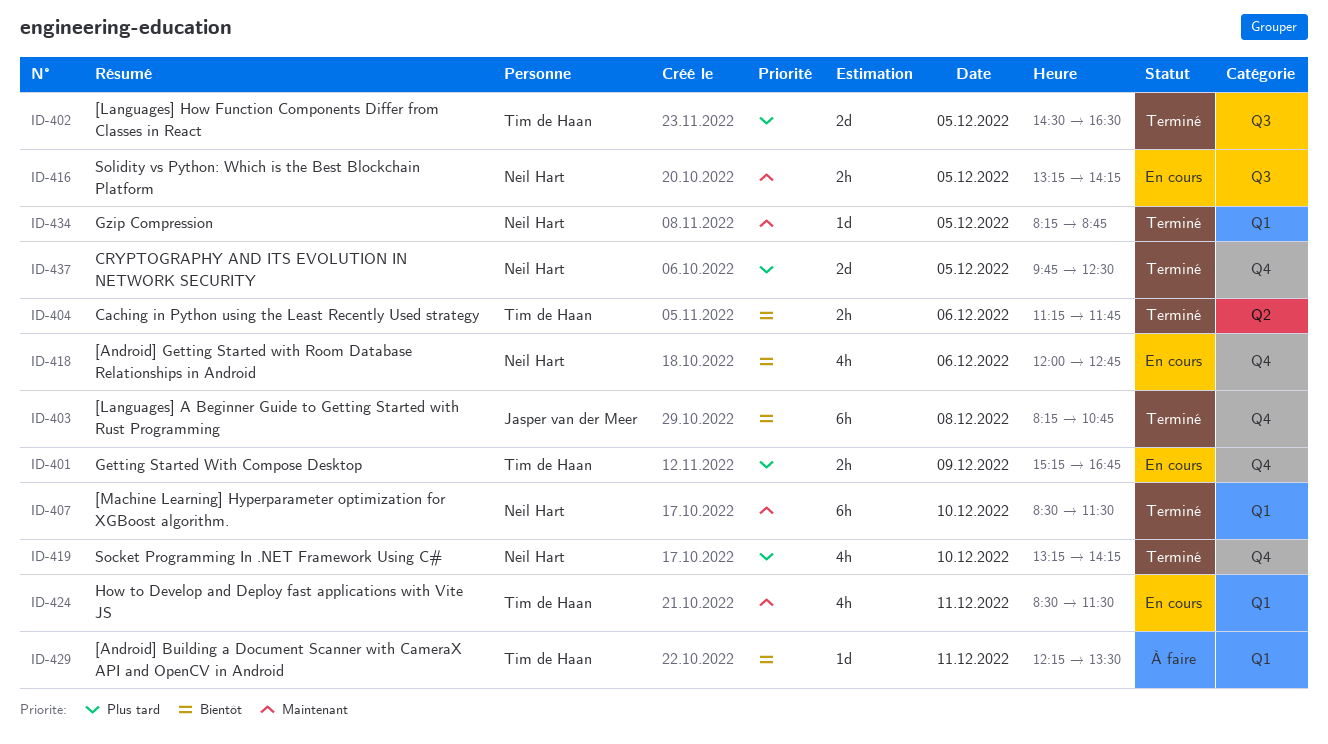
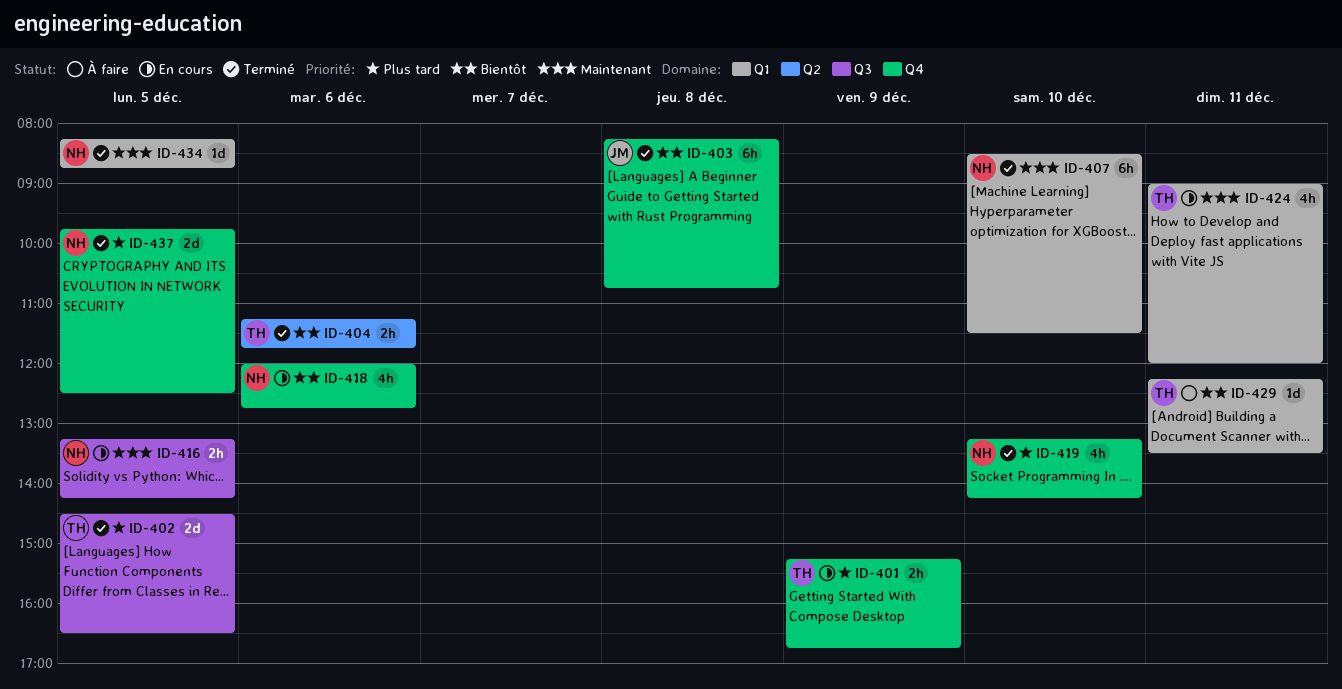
ID-424, begins: 08:30 -> 09:00
ID-424, ends: 11:30 -> 12:00

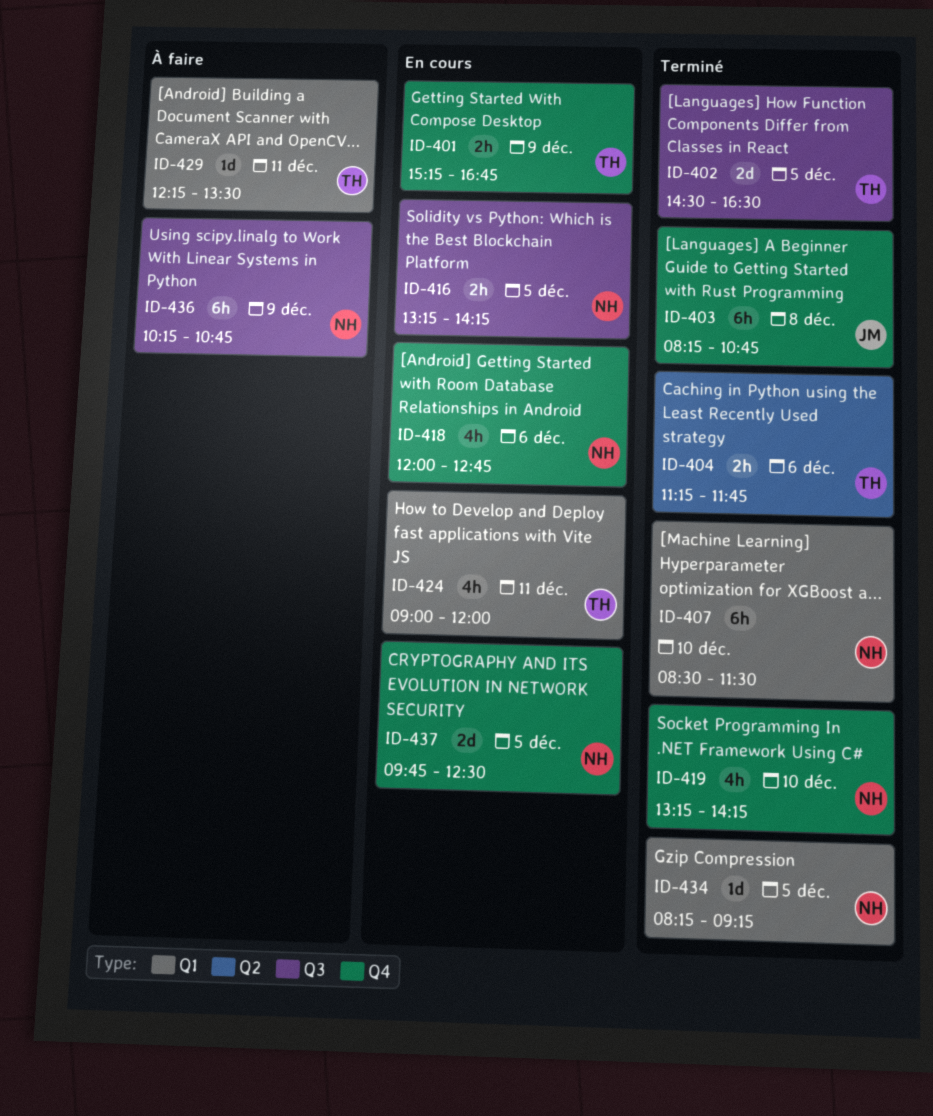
ID-434, ends: 08:45 -> 09:15
ID-436: none -> present
ID-437, status: Terminé -> En cours

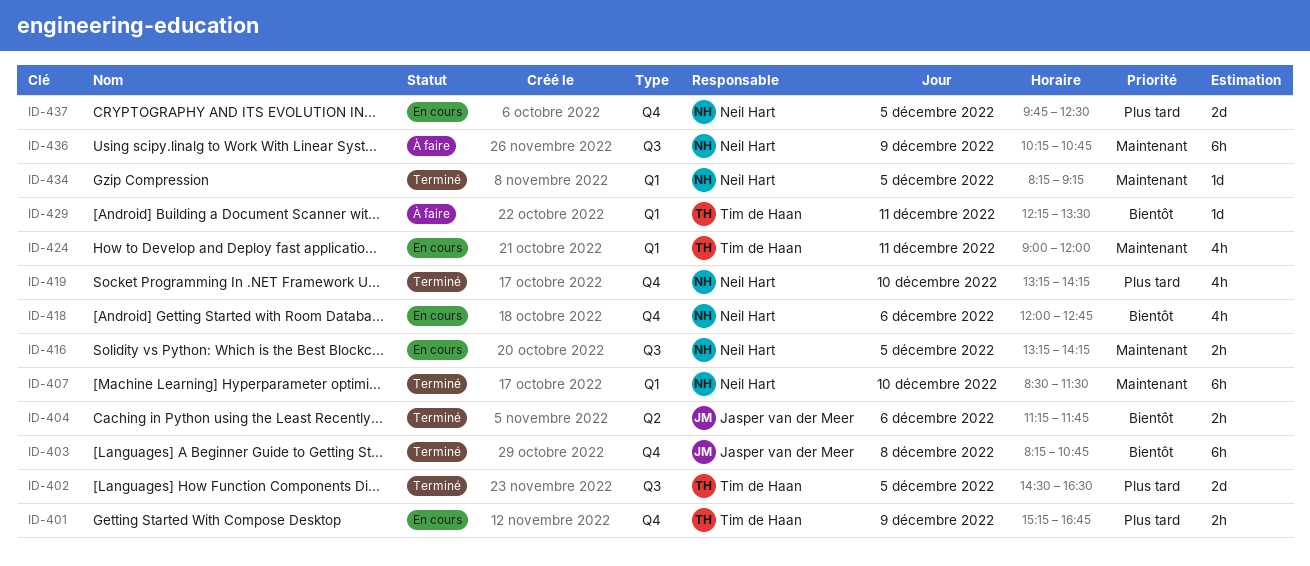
ID-404, owner: Tim de Haan -> Jasper van der Meer

